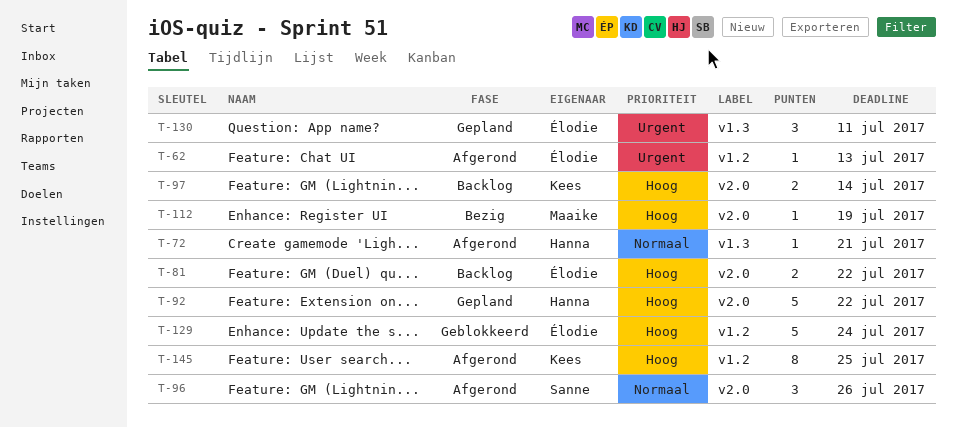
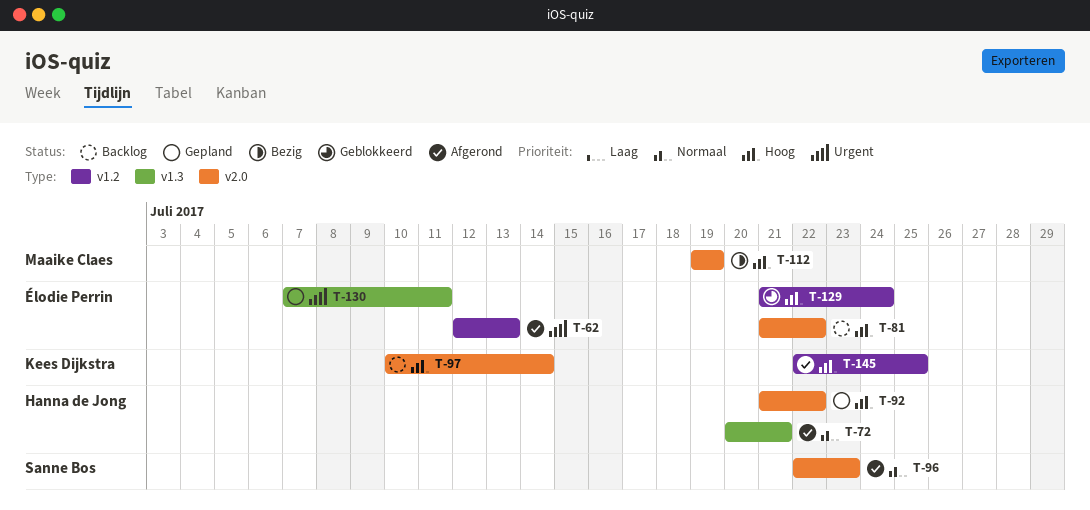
T-96, due: Jul 26 -> Jul 23

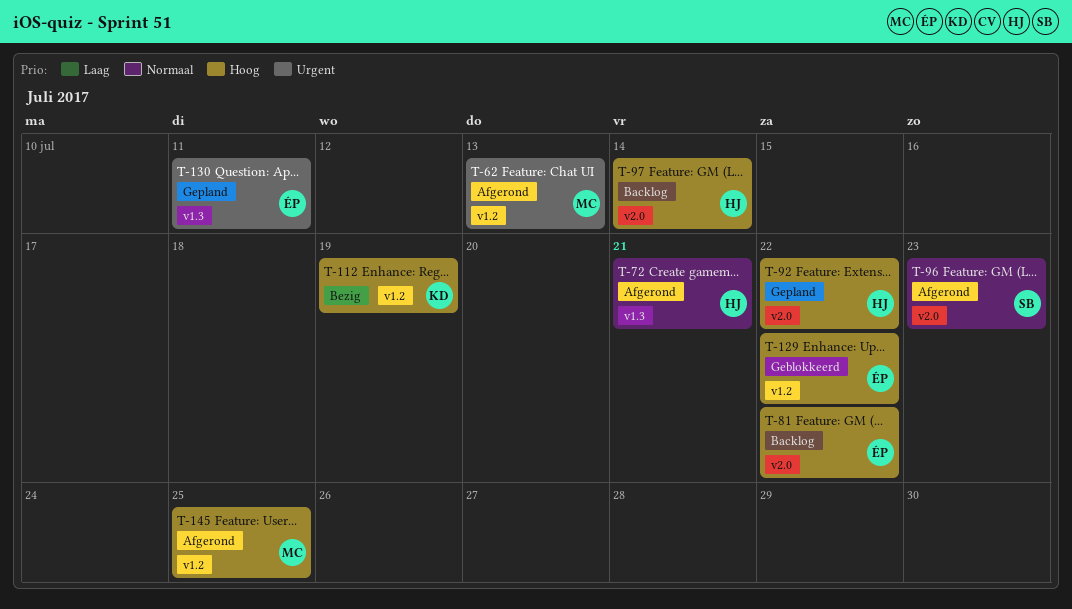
T-62, owner: Élodie Perrin -> Maaike Claes
T-97, owner: Kees Dijkstra -> Hanna de Jong
T-112, owner: Maaike Claes -> Kees Dijkstra
T-112, label: v2.0 -> v1.2
T-129, due: Jul 24 -> Jul 22
T-145, owner: Kees Dijkstra -> Maaike Claes

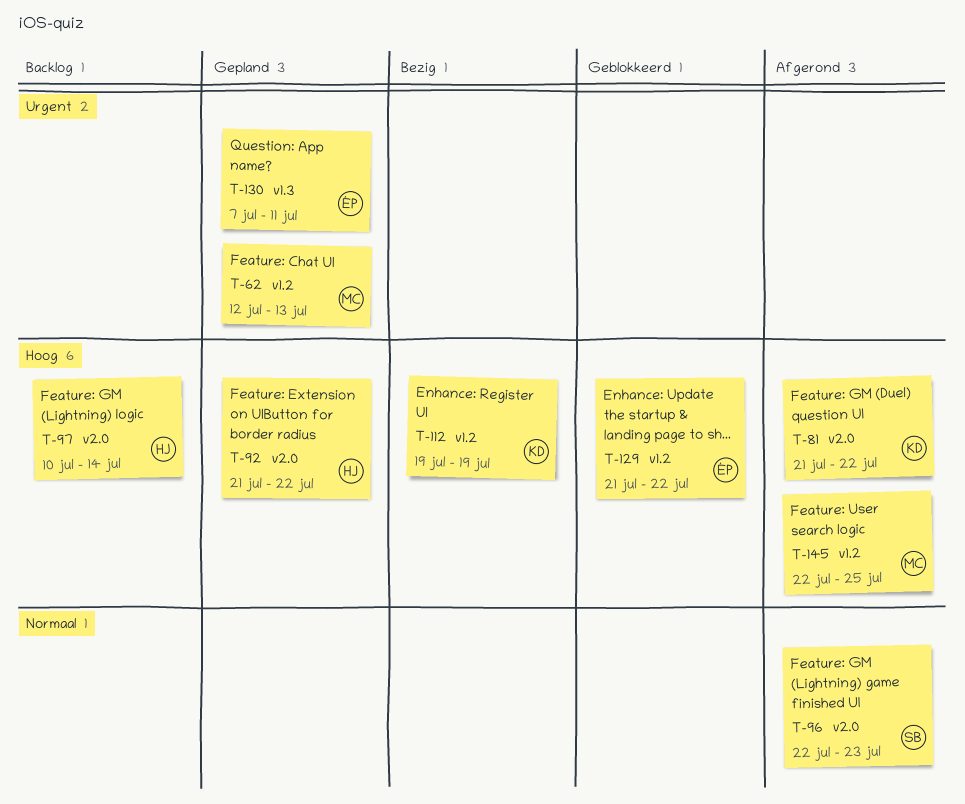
T-62, status: Afgerond -> Gepland
T-72: present -> none
T-81, status: Backlog -> Afgerond
T-81, owner: ÉP -> KD

